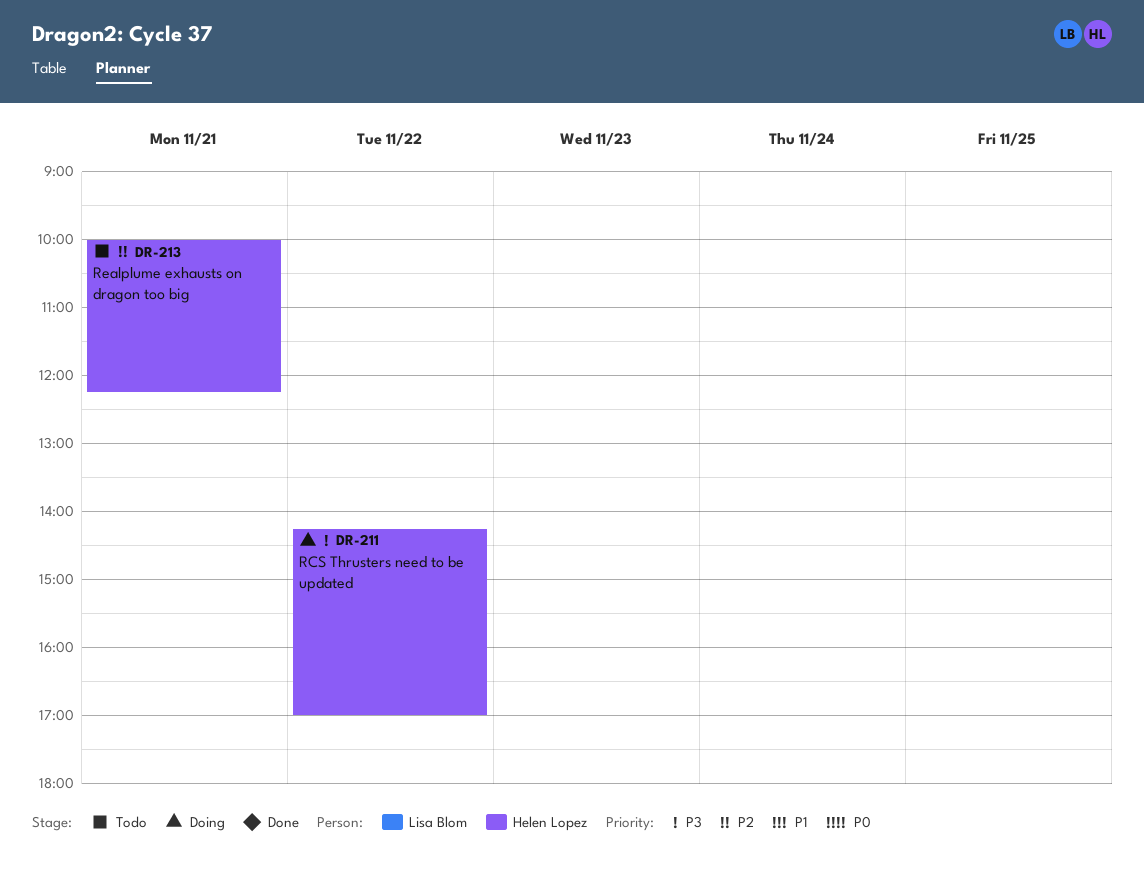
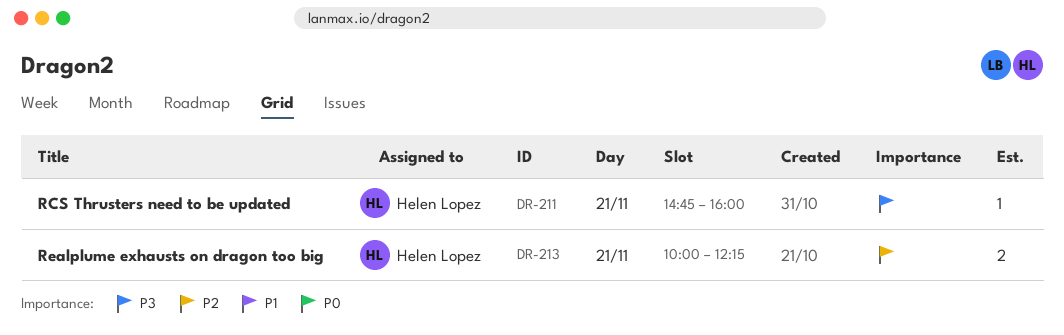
DR-211, day: Nov 22 -> Nov 21
DR-211, begins: 14:15 -> 14:45
DR-211, ends: 17:00 -> 16:00

